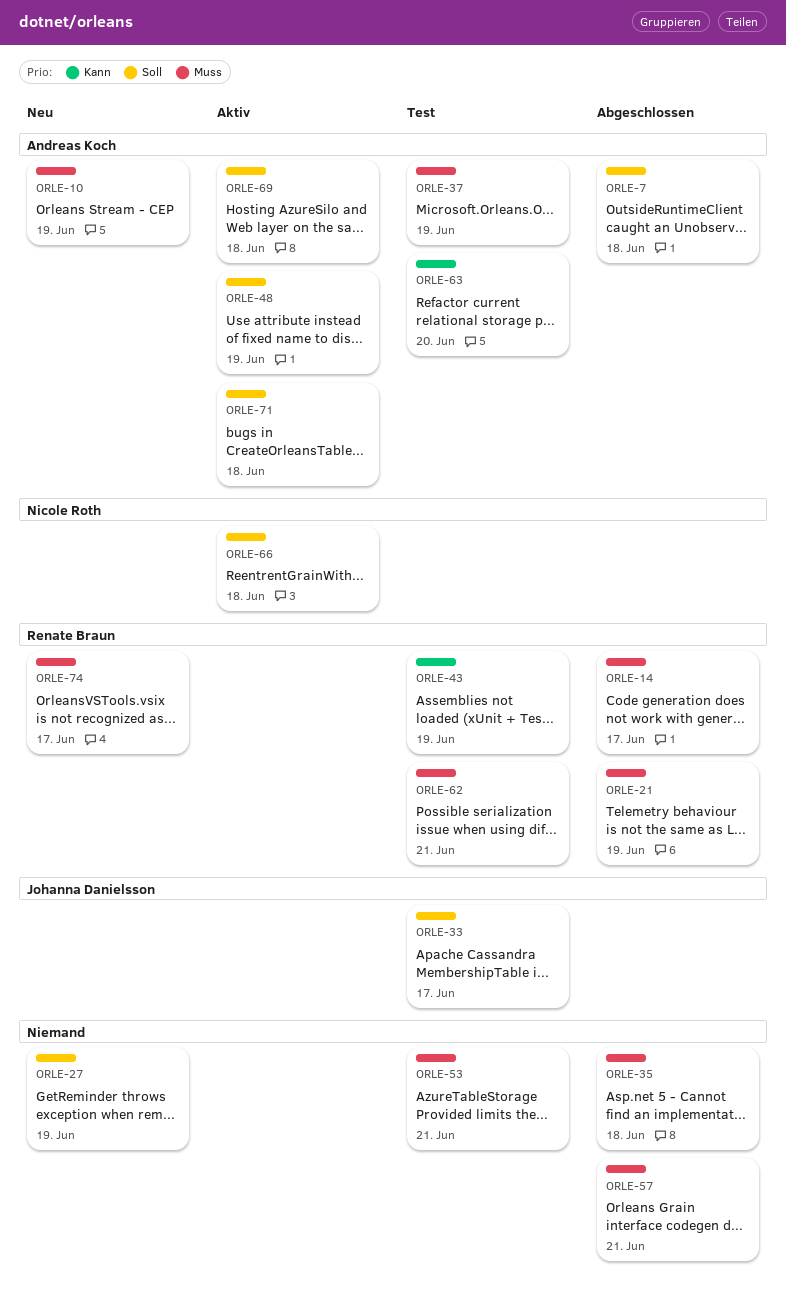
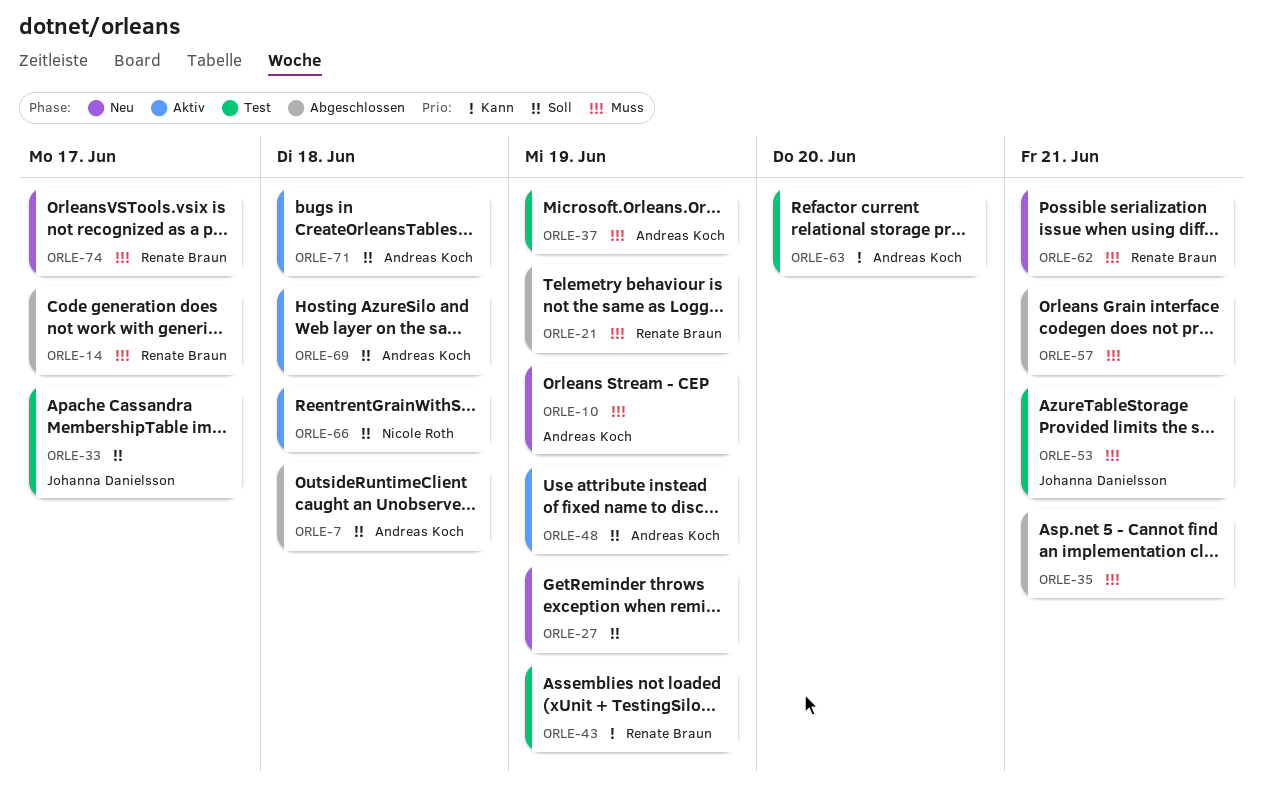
ORLE-35, due: Jun 18 -> Jun 21
ORLE-53, owner: none -> Johanna Danielsson
ORLE-62, status: Test -> Neu

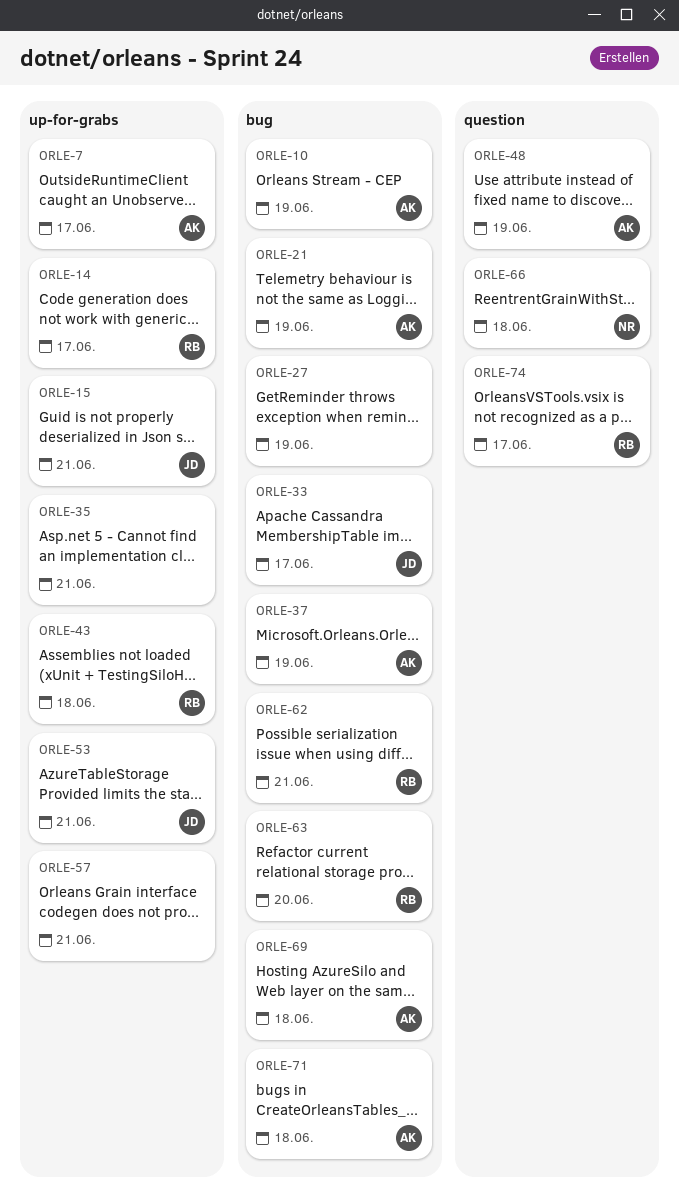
ORLE-7, due: Jun 18 -> Jun 17
ORLE-15: none -> present
ORLE-21, owner: Renate Braun -> Andreas Koch
ORLE-43, due: Jun 19 -> Jun 18
ORLE-63, owner: Andreas Koch -> Renate Braun

